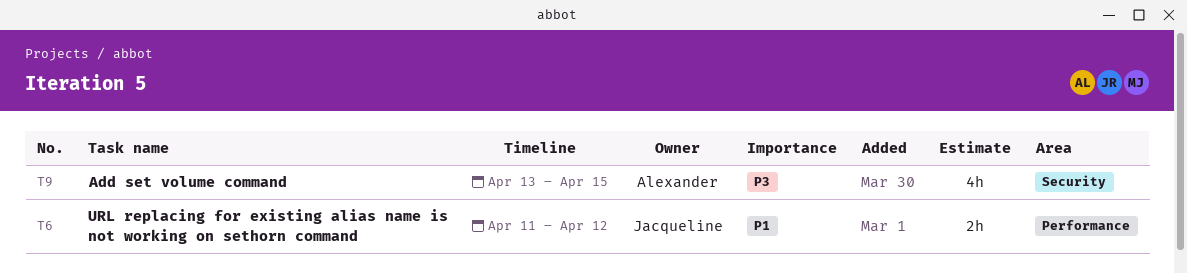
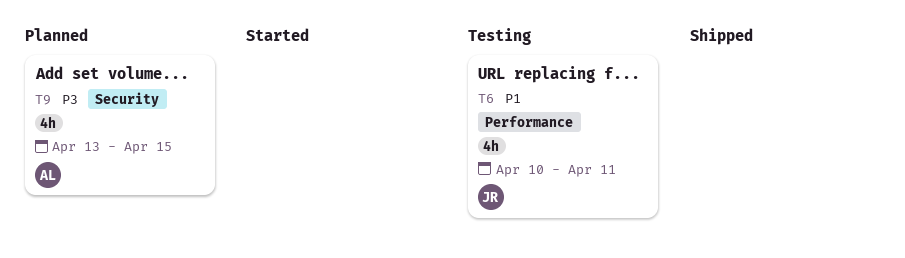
T6, estimate: 2h -> 4h
T6, start: Apr 11 -> Apr 10
T6, due: Apr 12 -> Apr 11

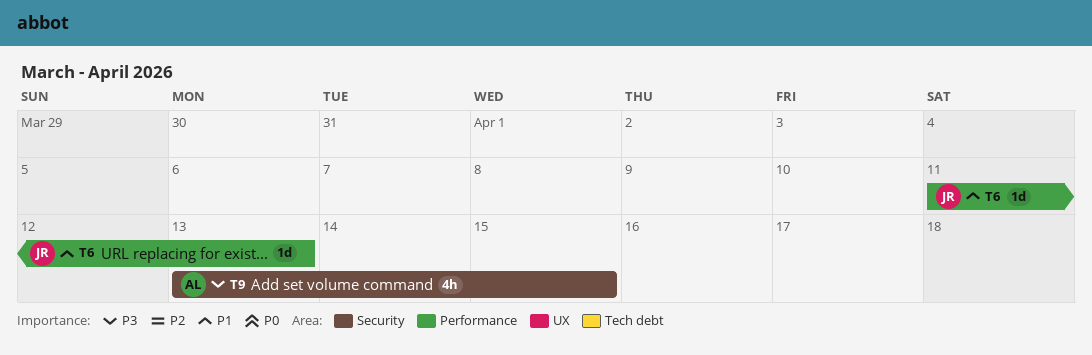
T6, estimate: 4h -> 1d
T6, start: Apr 10 -> Apr 11
T6, due: Apr 11 -> Apr 13

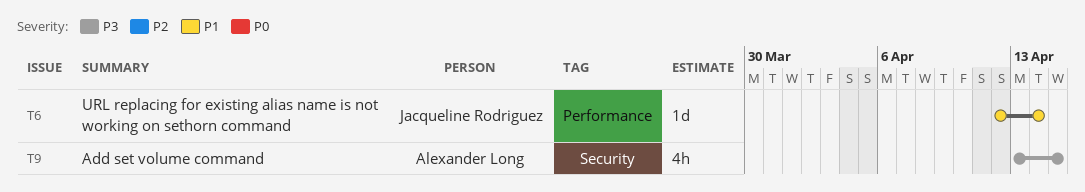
T6, start: Apr 11 -> Apr 12
T6, due: Apr 13 -> Apr 14

